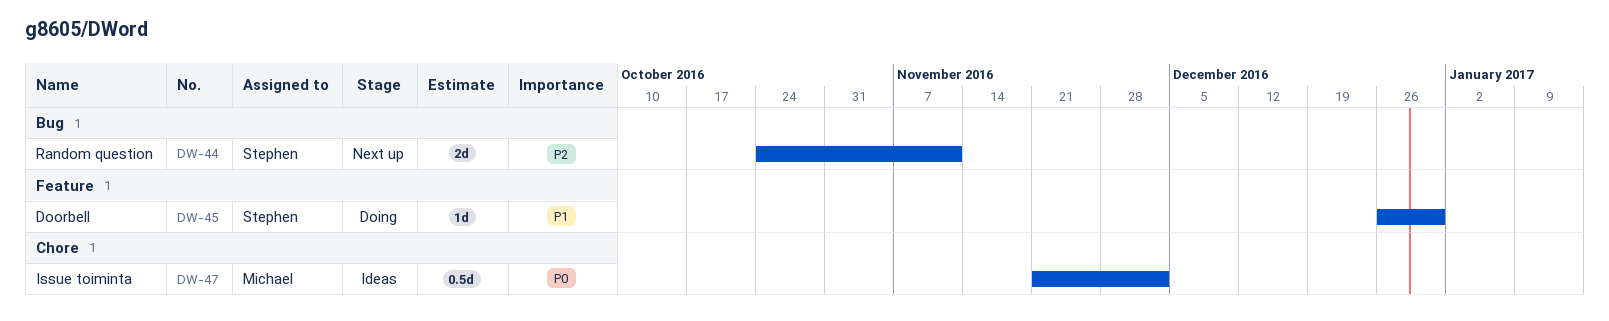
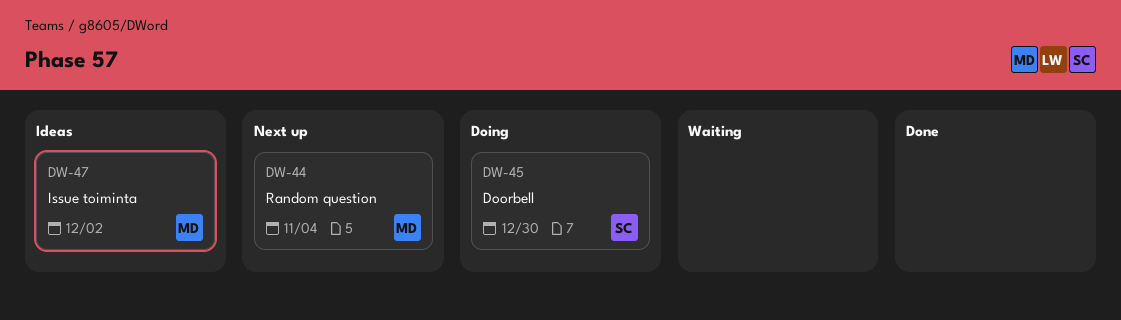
DW-44, owner: Stephen -> Michael
DW-44, due: Nov 11 -> Nov 4

